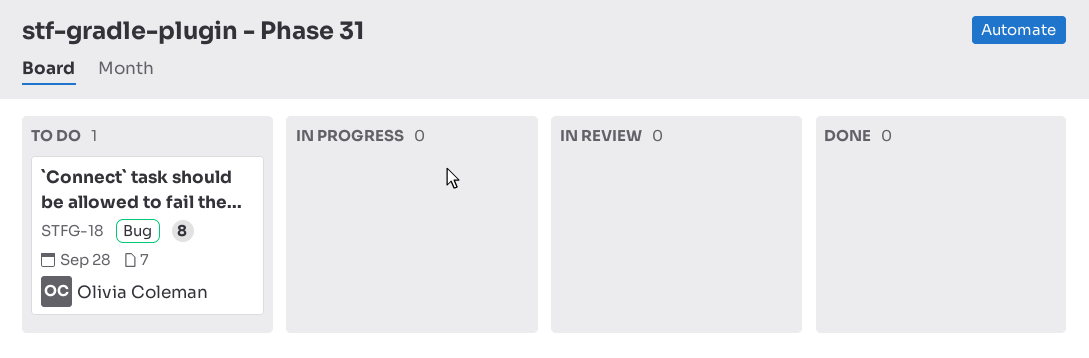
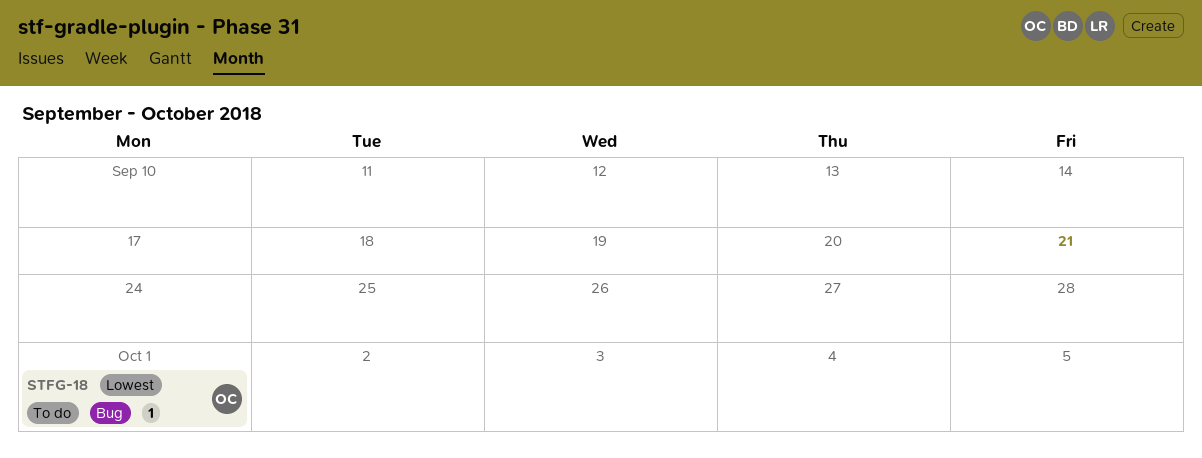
STFG-18, estimate: 8 -> 1
STFG-18, due: Sep 28 -> Oct 1

